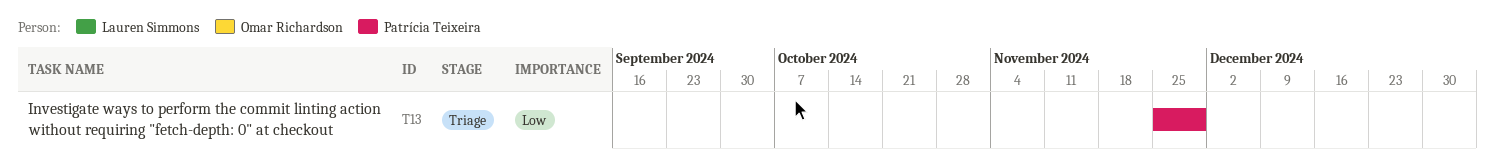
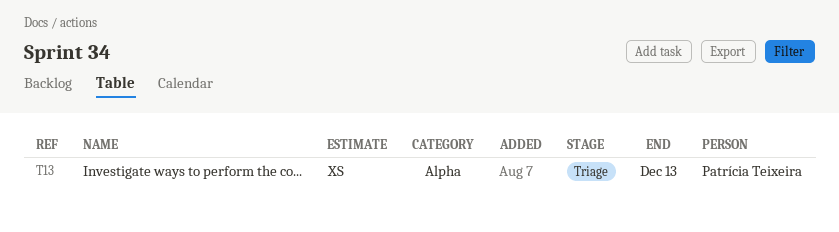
T13, due: Nov 29 -> Dec 13

